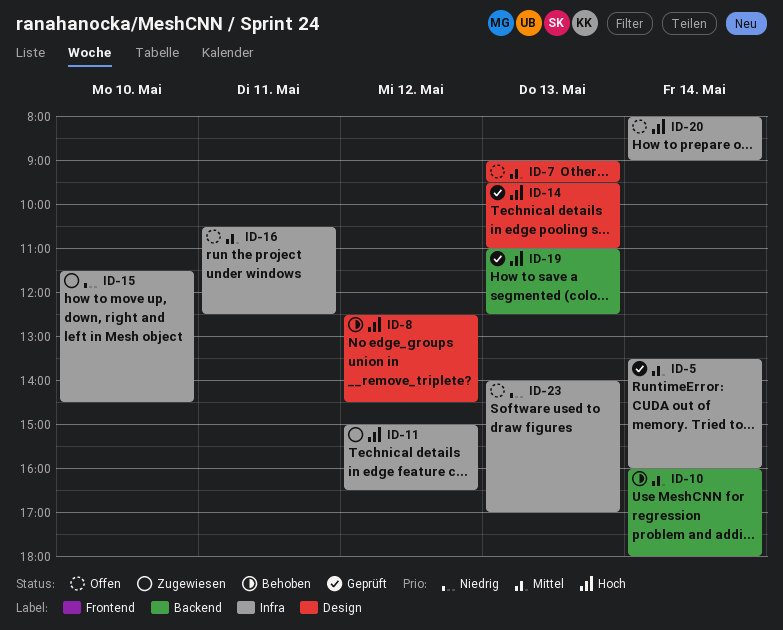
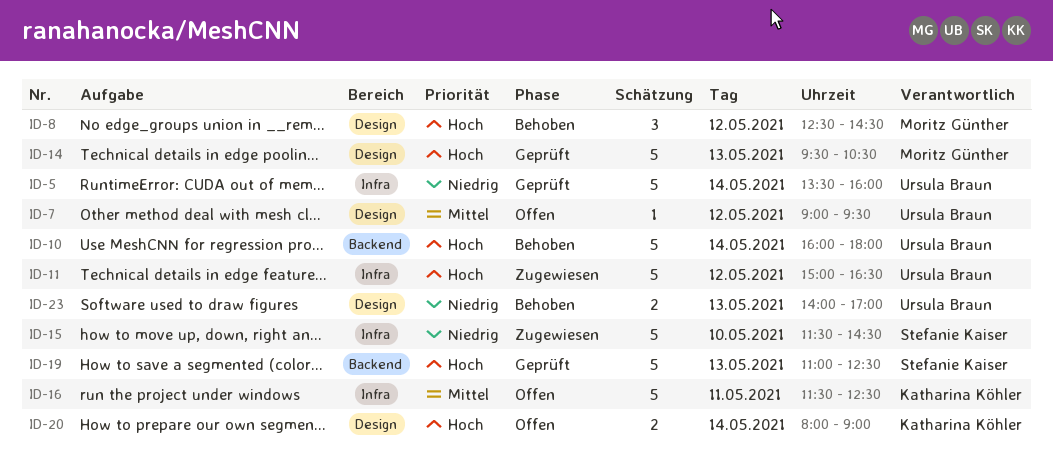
ID-5, priority: Mittel -> Niedrig
ID-7, day: May 13 -> May 12
ID-10, priority: Mittel -> Hoch
ID-14, ends: 11:00 -> 10:30
ID-16, begins: 10:30 -> 11:30
ID-20, label: Infra -> Design
ID-23, status: Offen -> Behoben
ID-23, label: Infra -> Design

